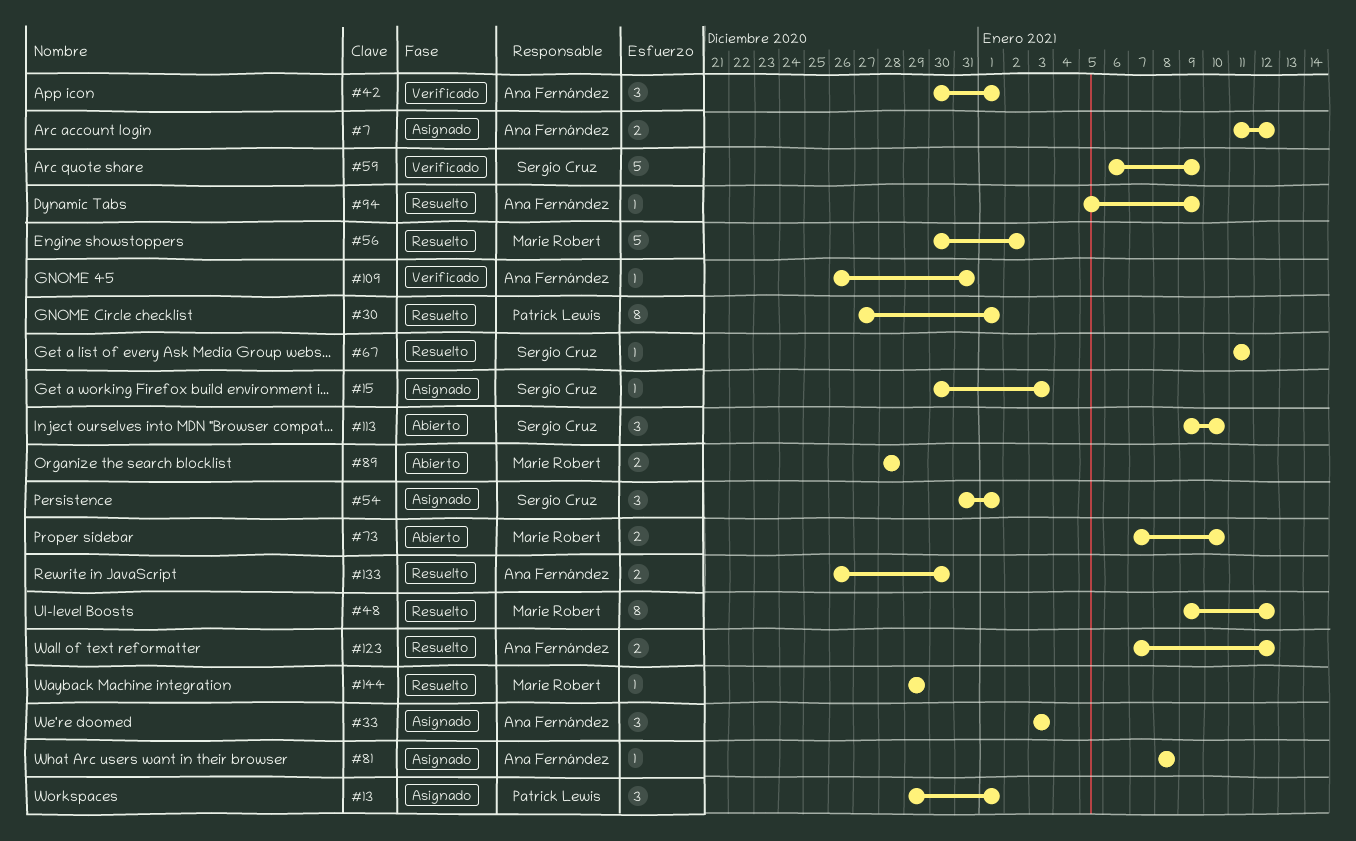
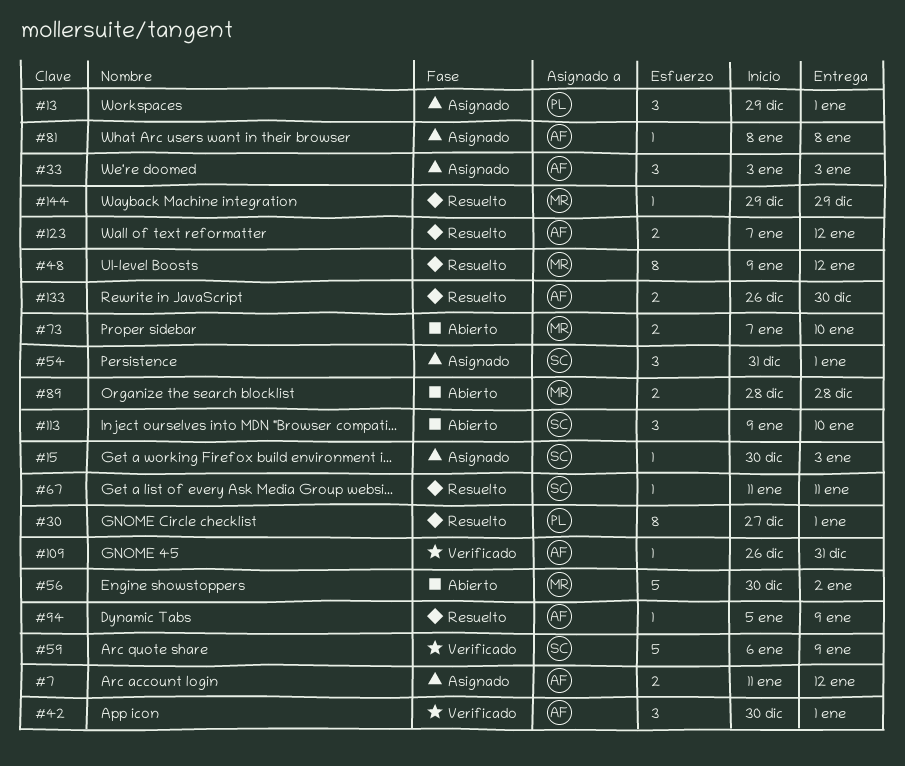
#56, status: Resuelto -> Abierto

